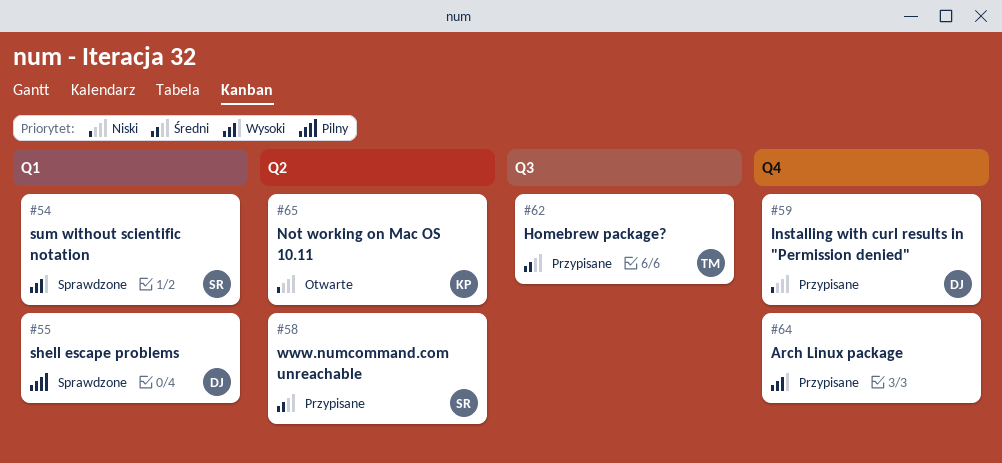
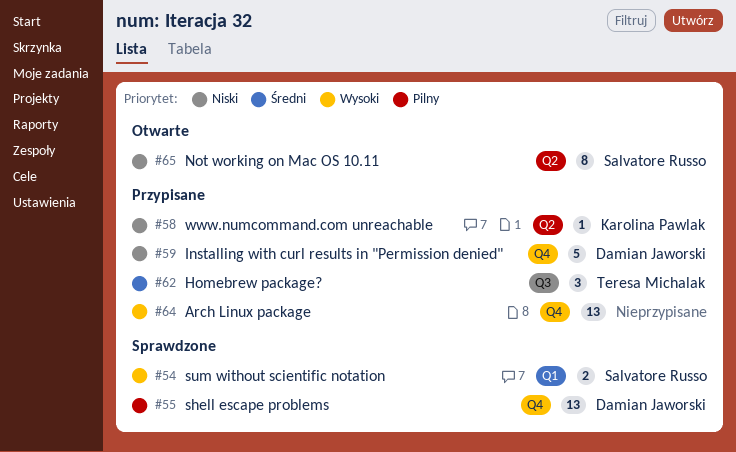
#55, label: Q1 -> Q4
#58, owner: Salvatore Russo -> Karolina Pawlak
#58, priority: Średni -> Niski
#65, owner: Karolina Pawlak -> Salvatore Russo

